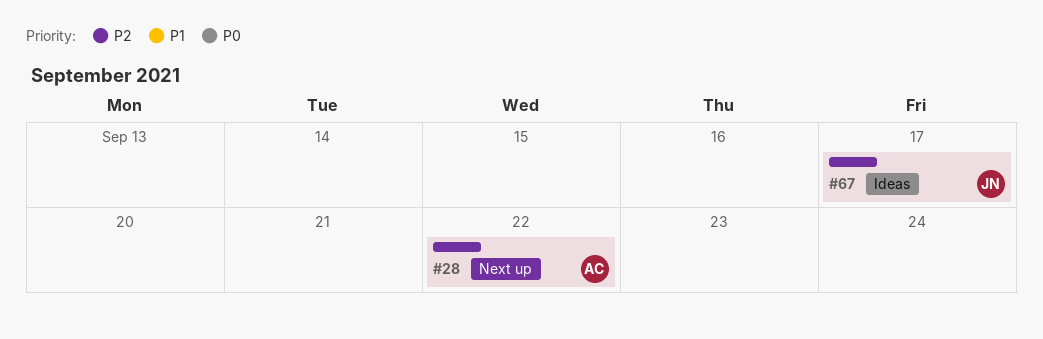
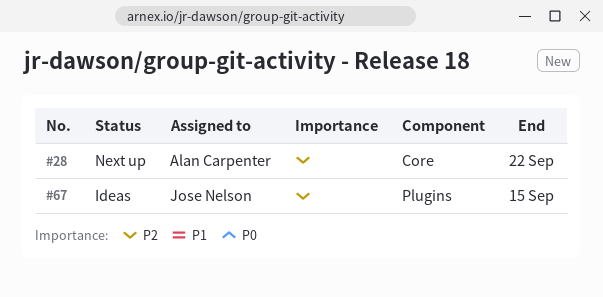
#67, due: Sep 17 -> Sep 15

